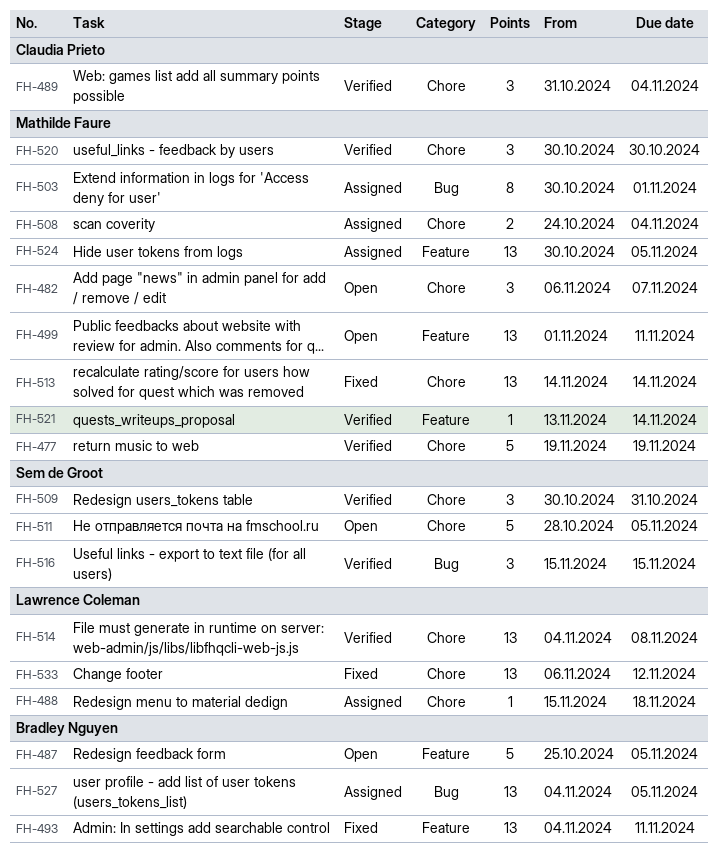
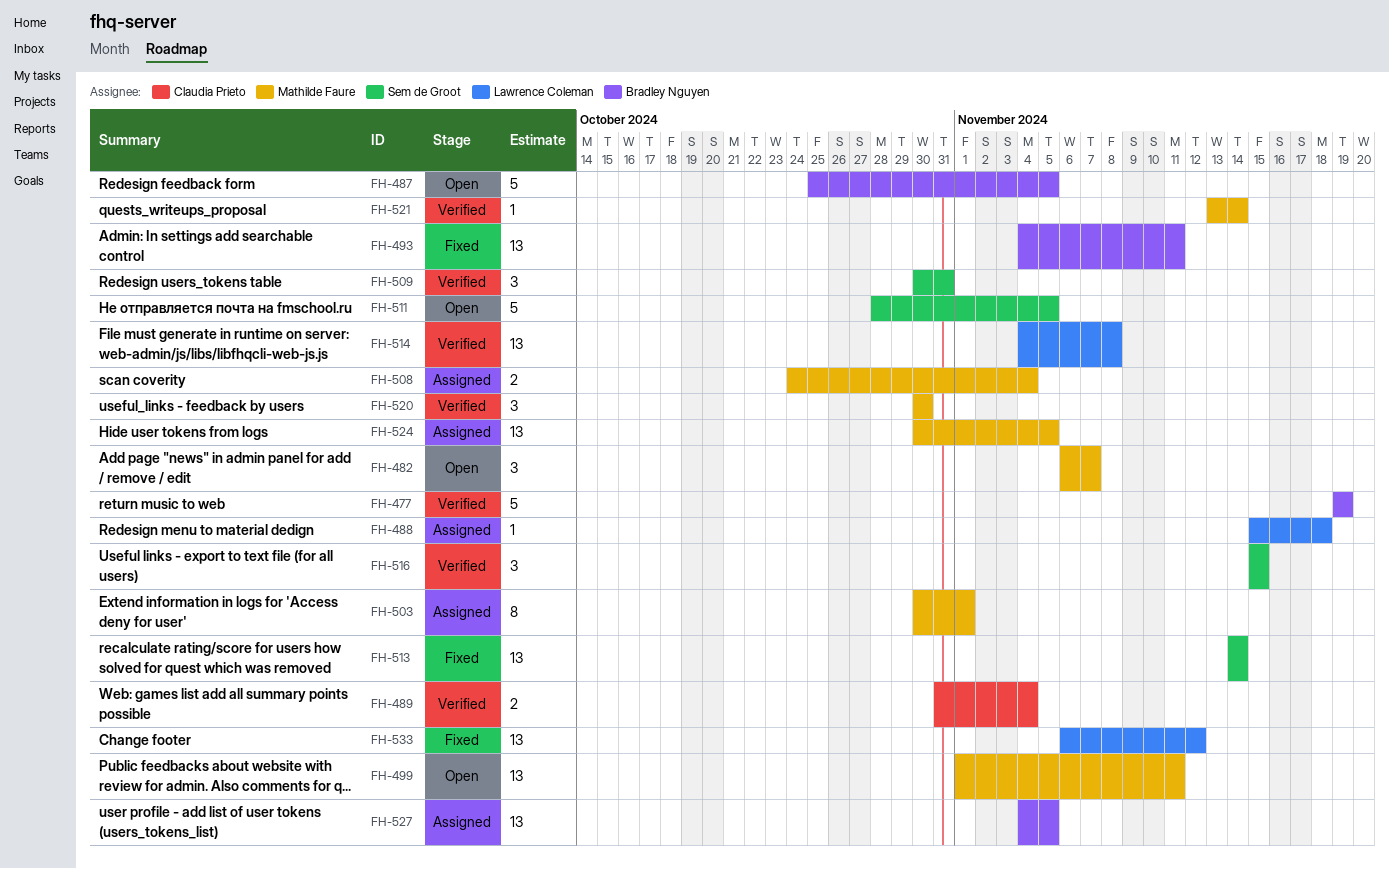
FH-477, owner: Mathilde Faure -> Bradley Nguyen
FH-489, estimate: 3 -> 2
FH-513, owner: Mathilde Faure -> Sem de Groot

